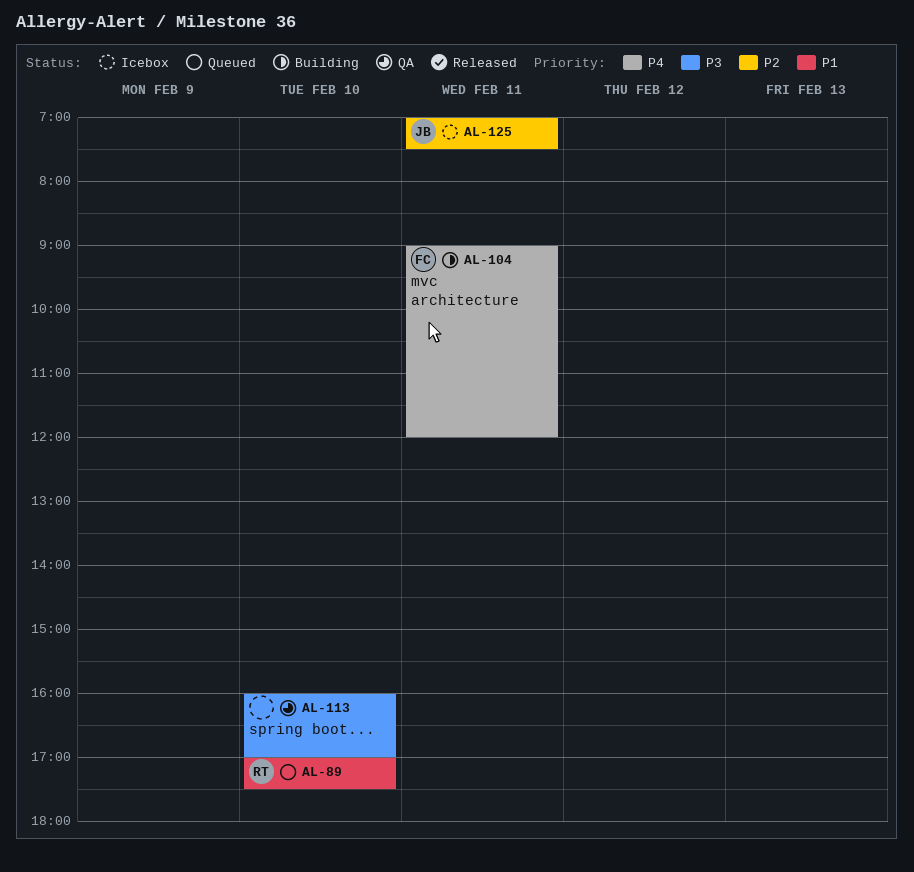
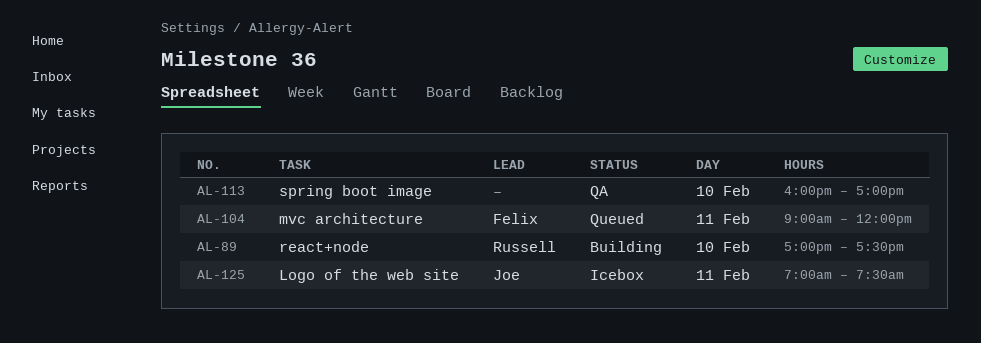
AL-89, status: Queued -> Building
AL-104, status: Building -> Queued

